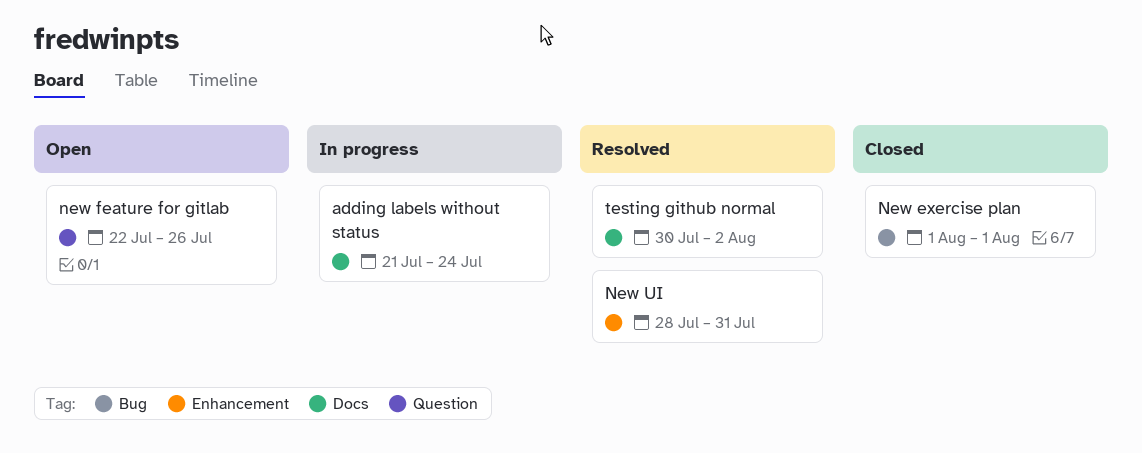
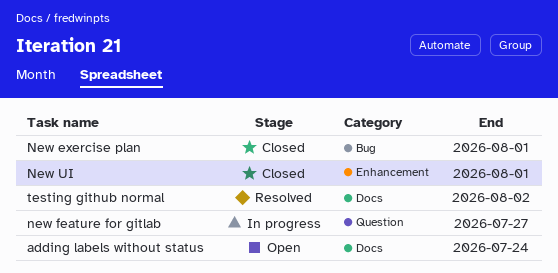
adding labels without status, status: In progress -> Open
new feature for gitlab, status: Open -> In progress
new feature for gitlab, due: Jul 26 -> Jul 27
New UI, status: Resolved -> Closed
New UI, due: Jul 31 -> Aug 1

